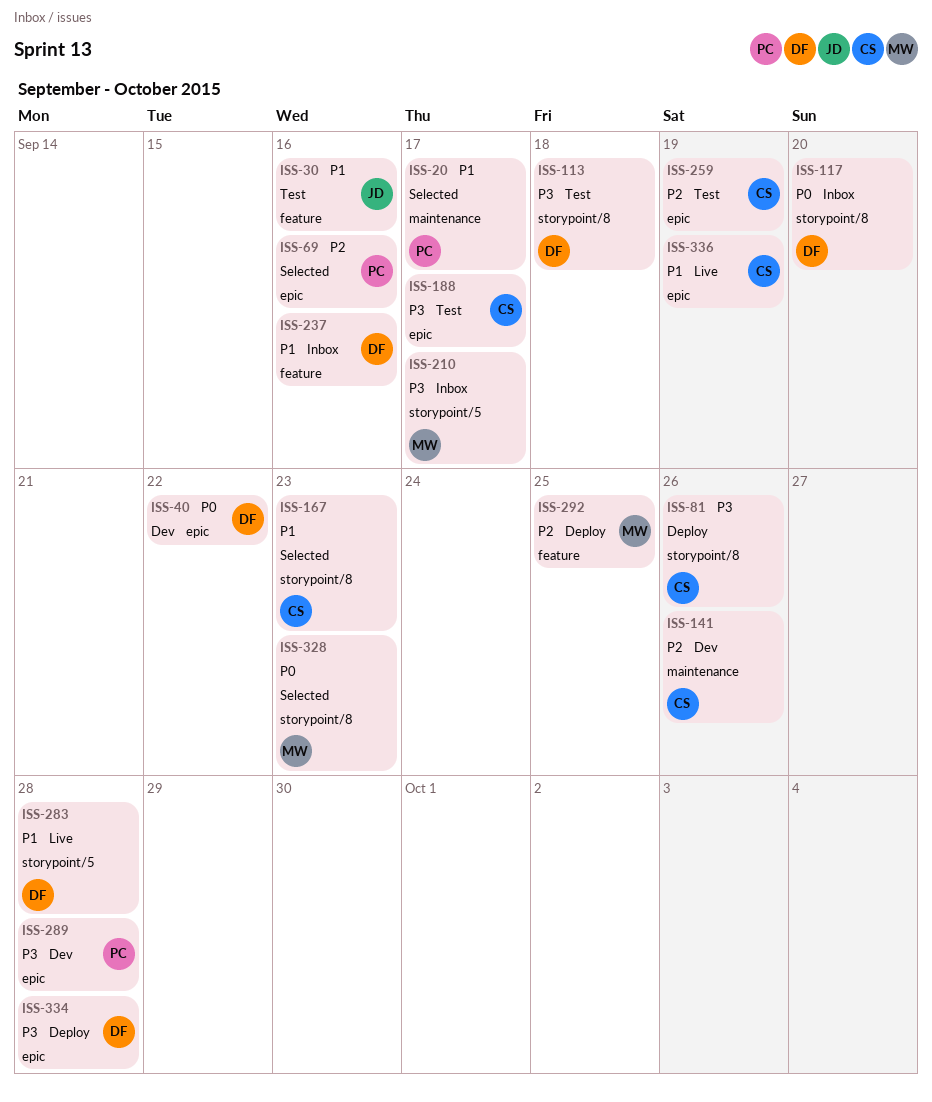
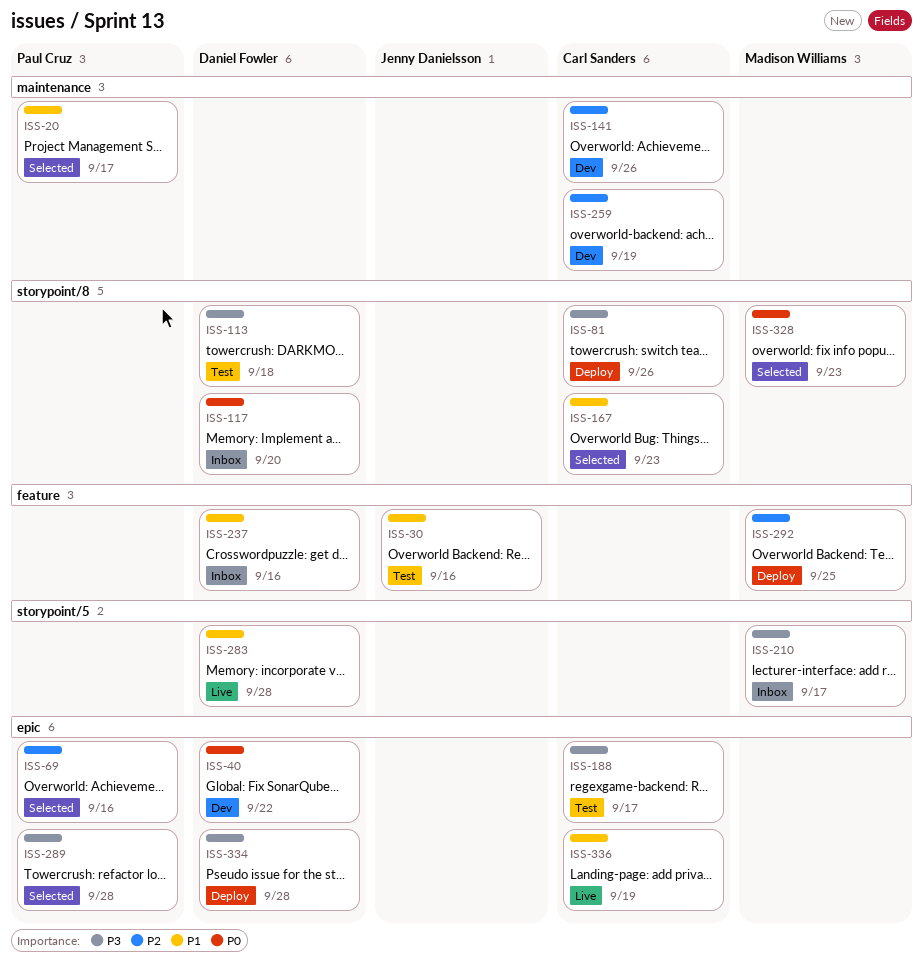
ISS-259, status: Test -> Dev
ISS-259, label: epic -> maintenance
ISS-289, status: Dev -> Selected

